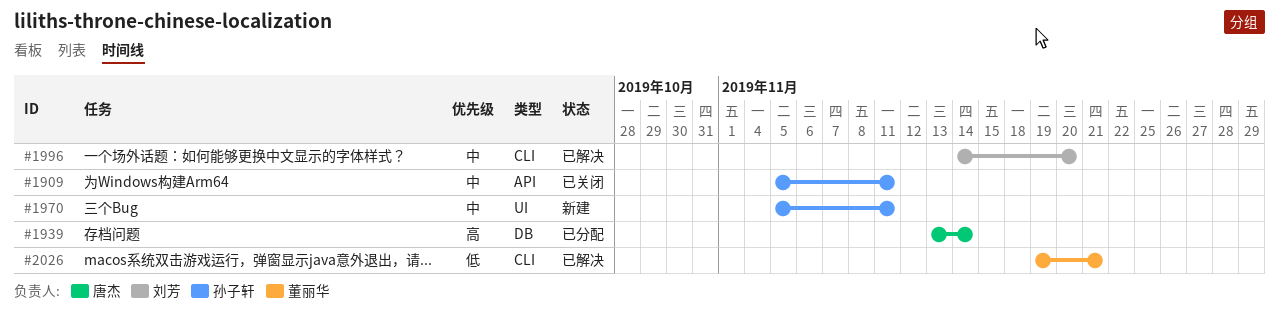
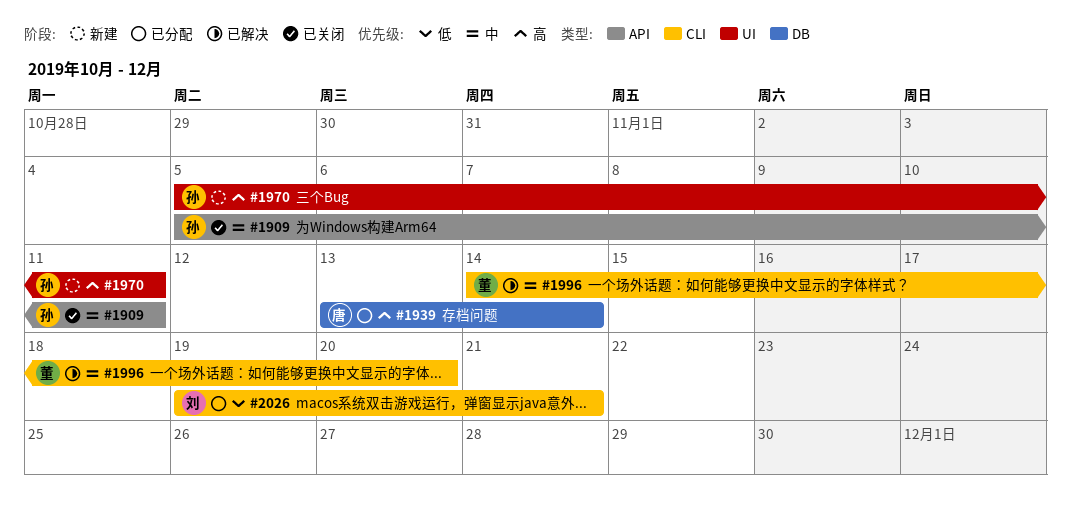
#1970, priority: 中 -> 高
#1996, owner: 刘芳 -> 董丽华
#2026, status: 已解决 -> 已分配
#2026, owner: 董丽华 -> 刘芳

